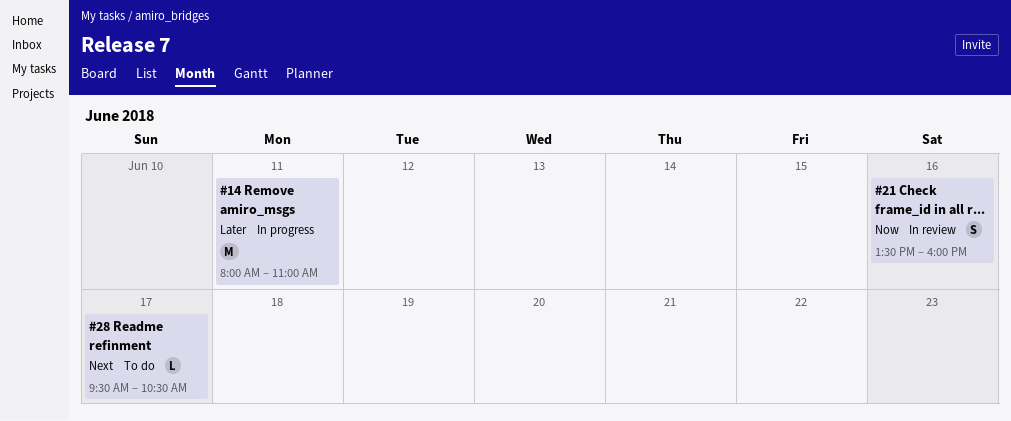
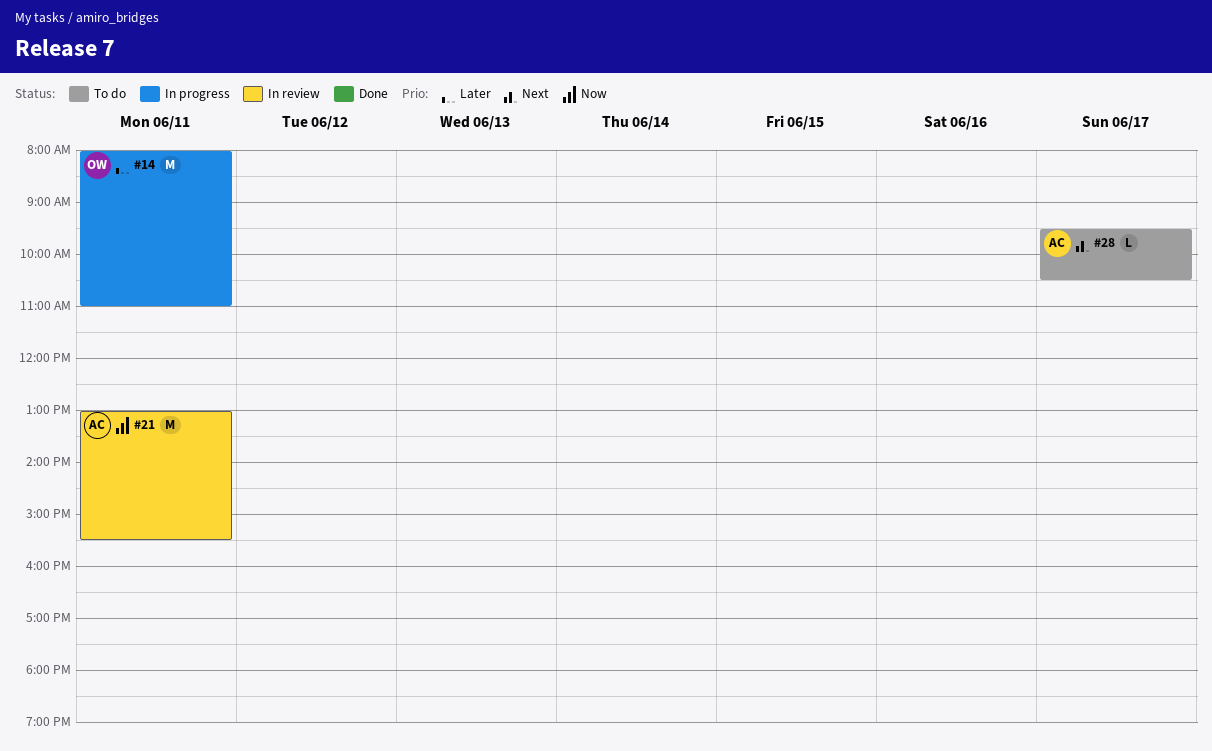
#21, estimate: S -> M
#21, day: Jun 16 -> Jun 11
#21, begins: 13:30 -> 13:00
#21, ends: 16:00 -> 15:30

